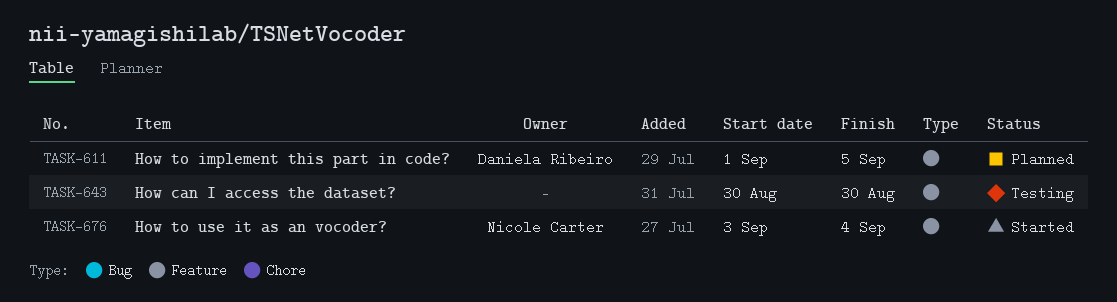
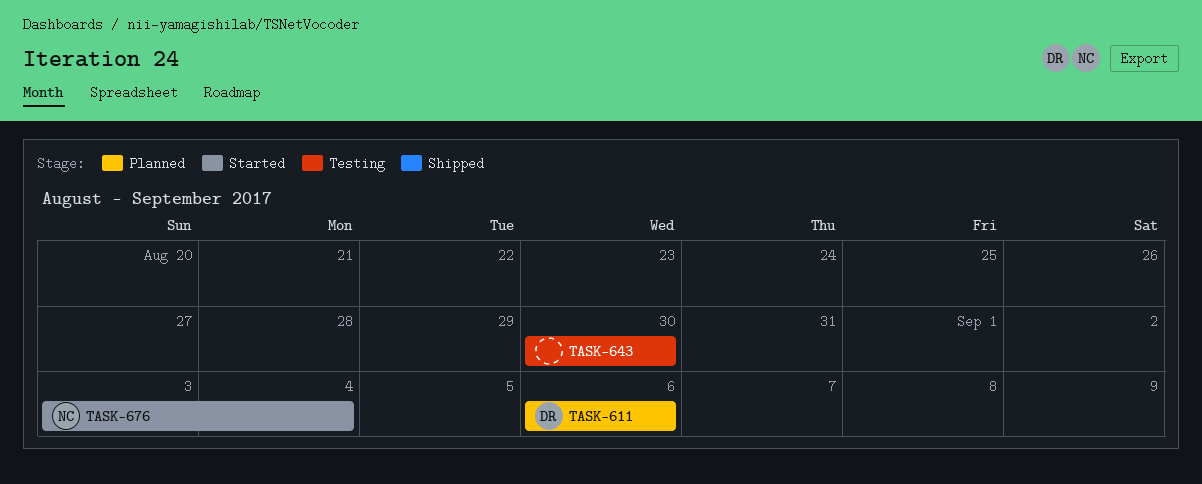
TASK-611, start: Sep 1 -> Sep 6
TASK-611, due: Sep 5 -> Sep 6

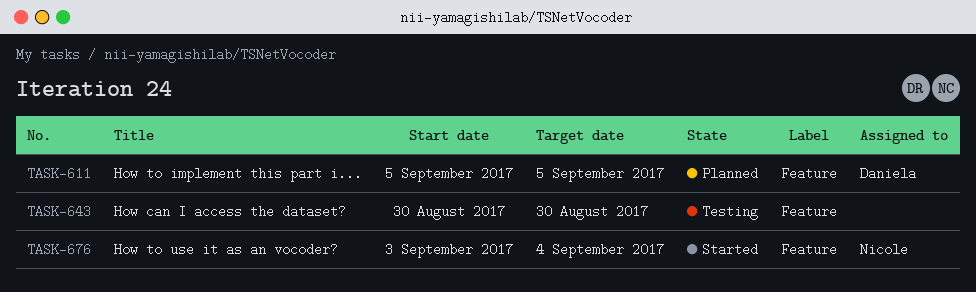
TASK-611, start: Sep 6 -> Sep 5
TASK-611, due: Sep 6 -> Sep 5

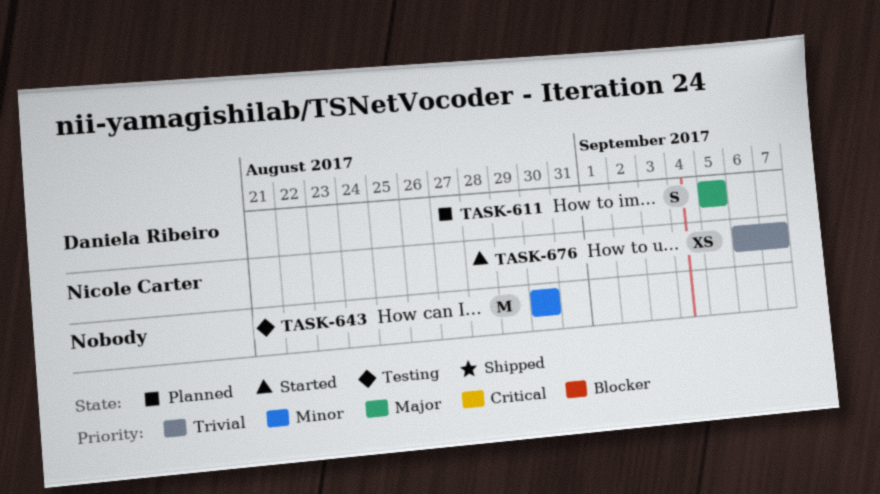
TASK-676, start: Sep 3 -> Sep 6
TASK-676, due: Sep 4 -> Sep 7

